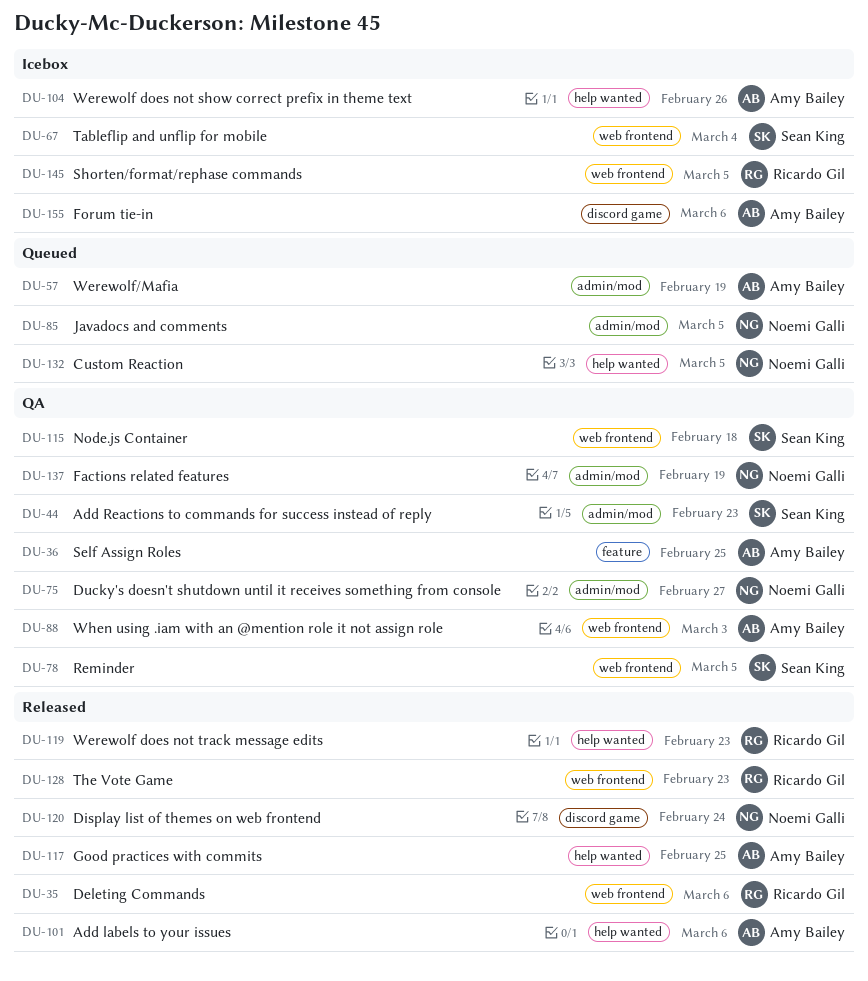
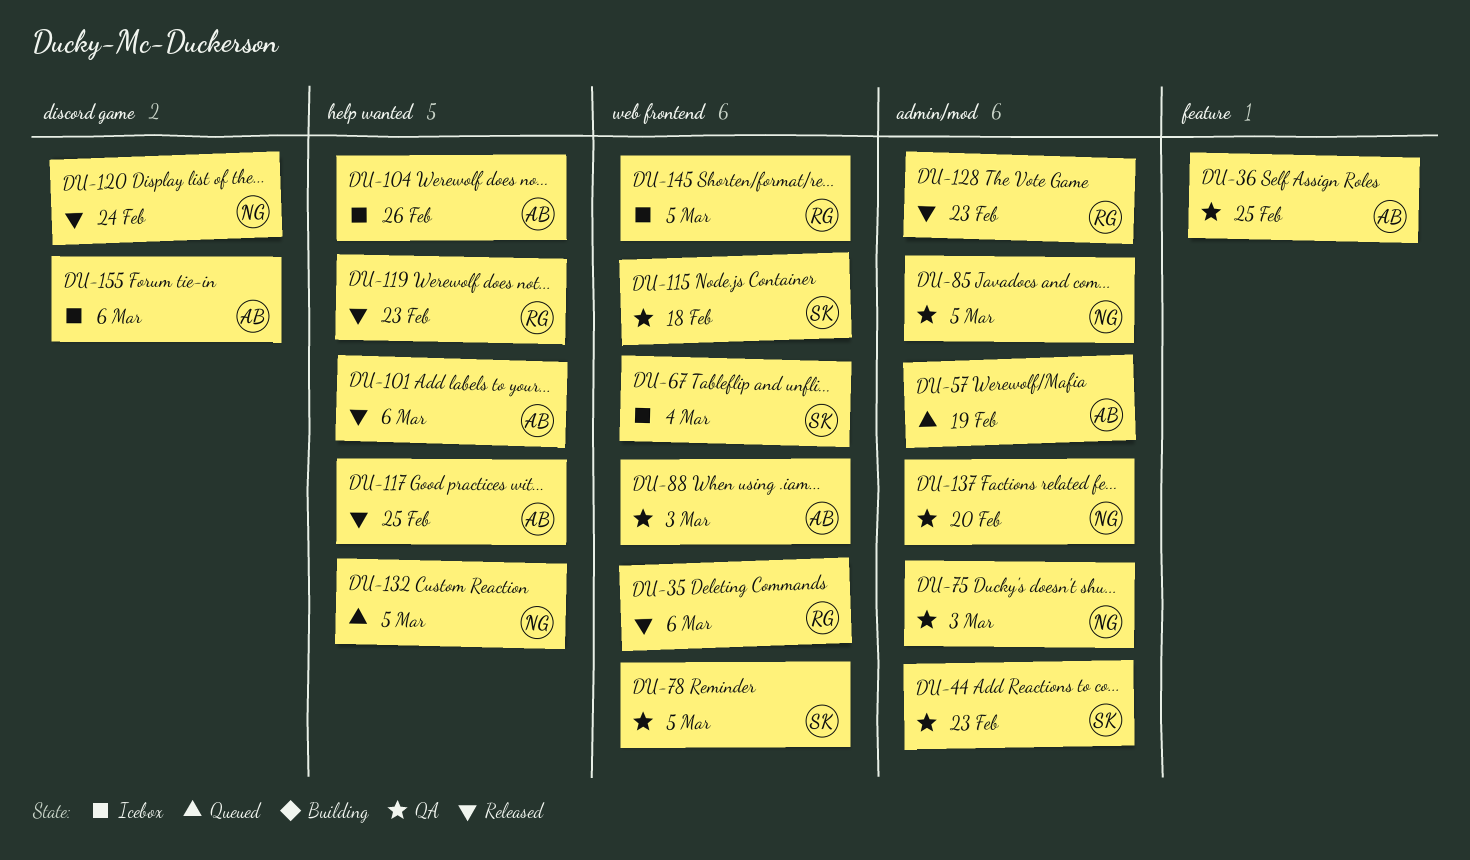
DU-75, due: Feb 27 -> Mar 3
DU-85, status: Queued -> QA
DU-128, label: web frontend -> admin/mod
DU-137, due: Feb 19 -> Feb 20

